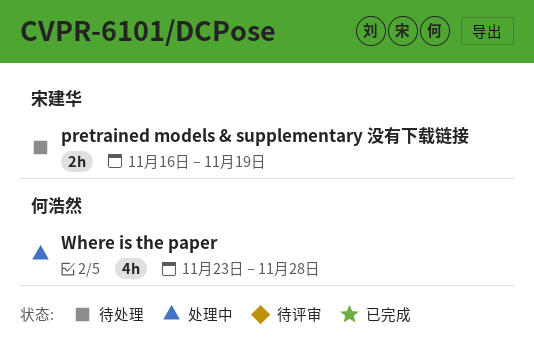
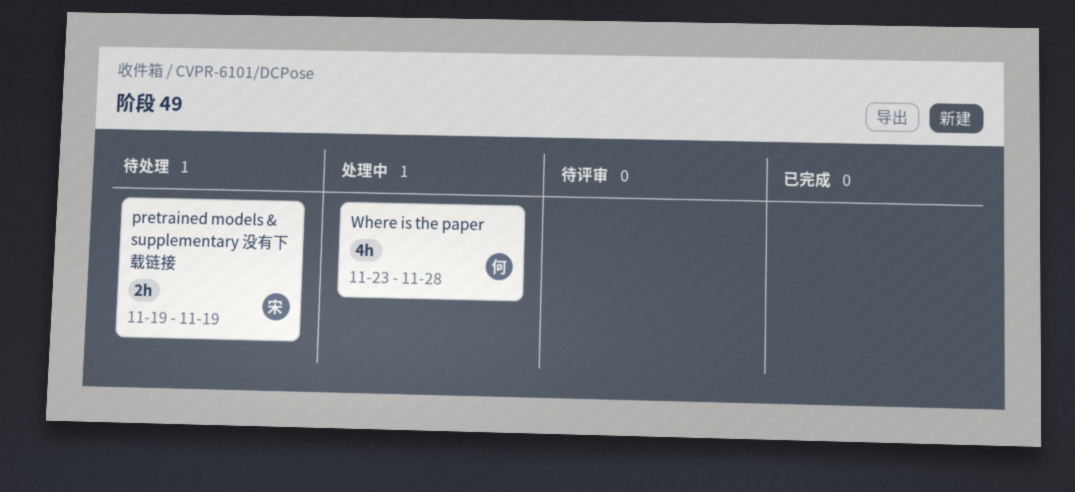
pretrained models & supplementary 没有下载链接, start: Nov 16 -> Nov 19

